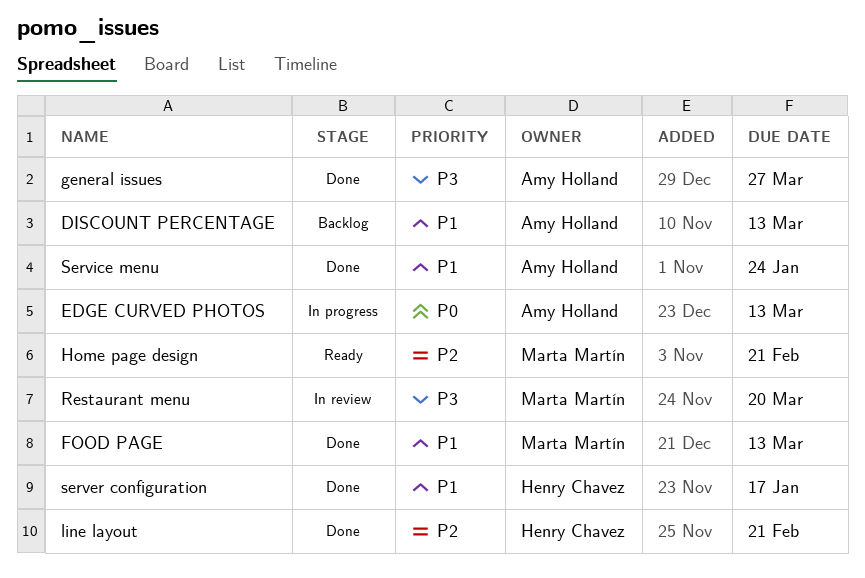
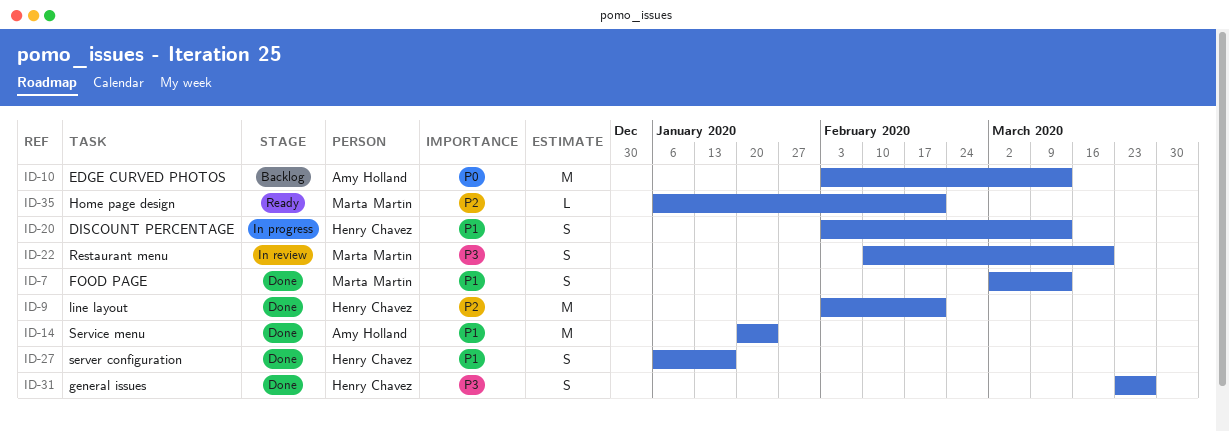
DISCOUNT PERCENTAGE, status: Backlog -> In progress
DISCOUNT PERCENTAGE, owner: Amy Holland -> Henry Chavez
EDGE CURVED PHOTOS, status: In progress -> Backlog
general issues, owner: Amy Holland -> Henry Chavez

